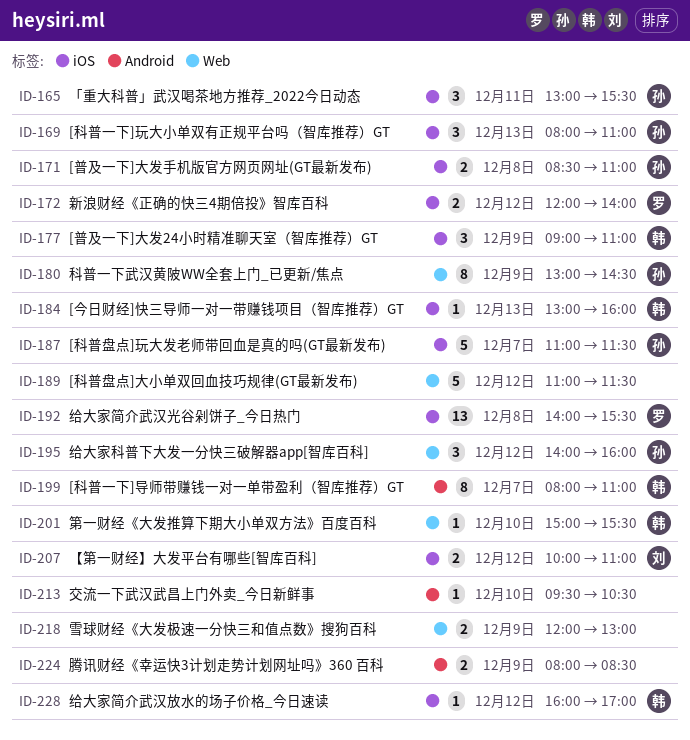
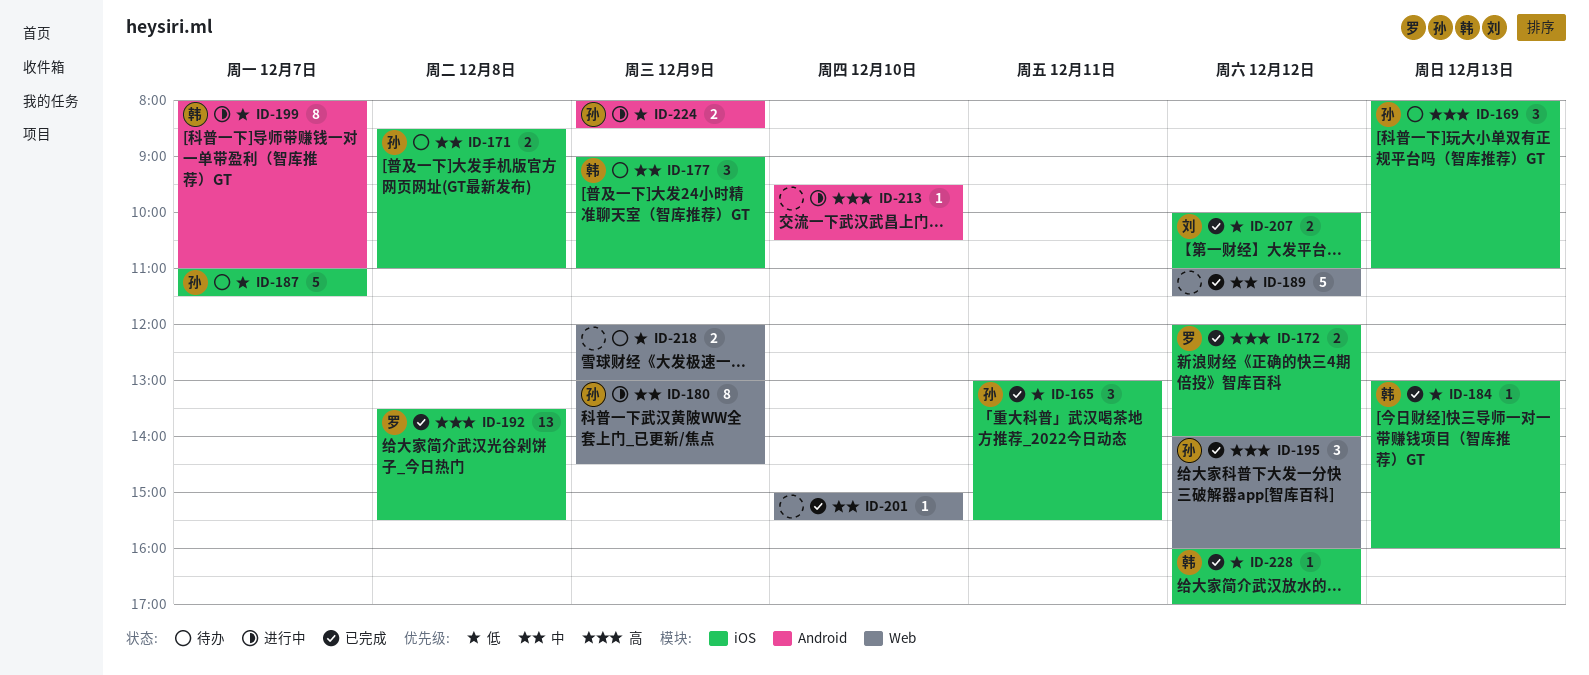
ID-192, begins: 14:00 -> 13:30
ID-201, owner: 韩 -> none
ID-224, owner: none -> 孙

